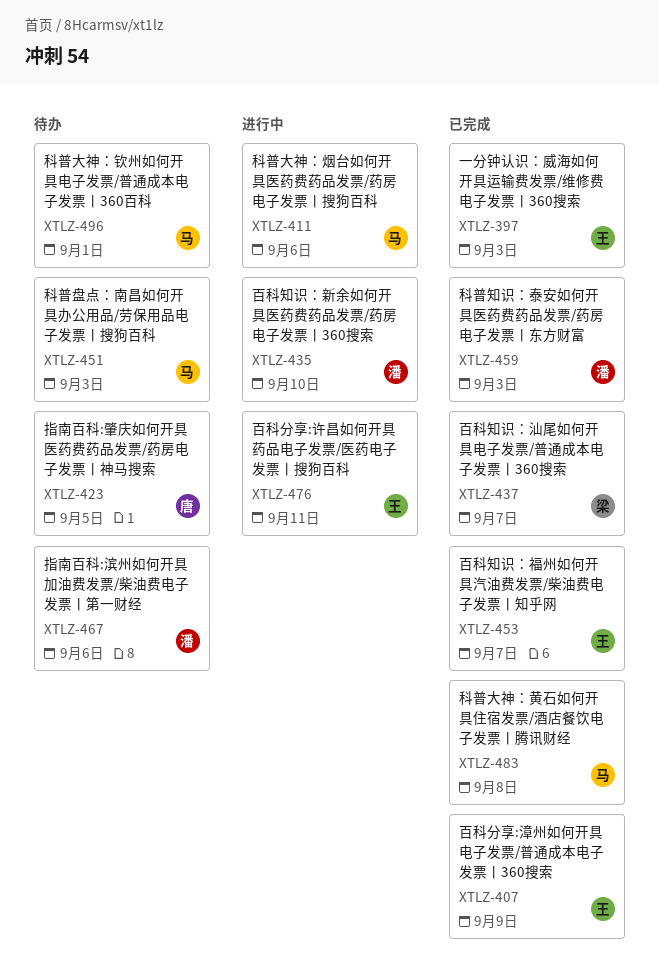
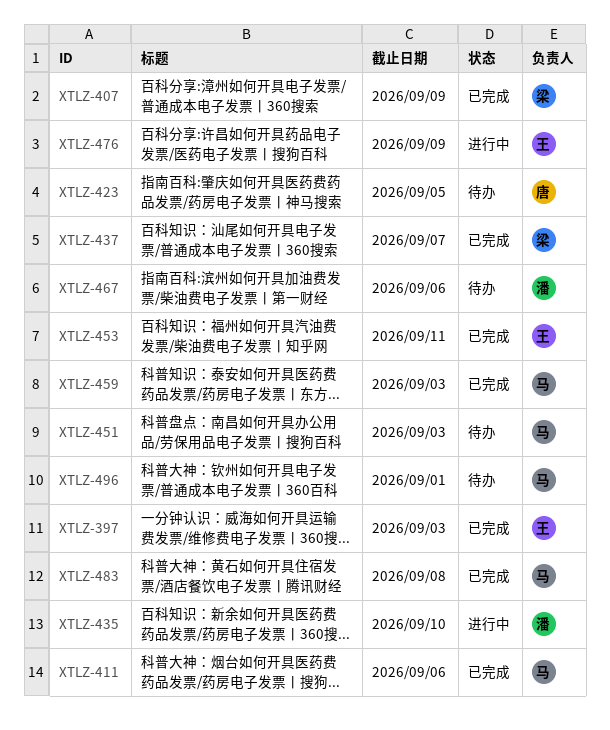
XTLZ-407, owner: 王 -> 梁
XTLZ-411, status: 进行中 -> 已完成
XTLZ-453, due: Sep 7 -> Sep 11
XTLZ-459, owner: 潘 -> 马
XTLZ-476, due: Sep 11 -> Sep 9

